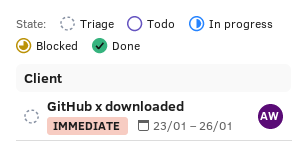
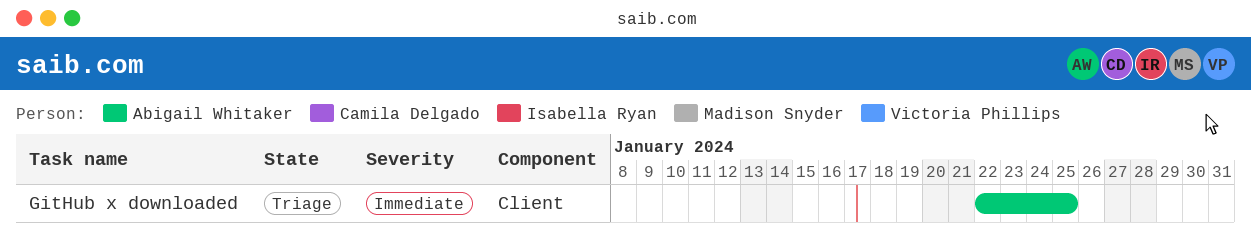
GitHub x downloaded, start: Jan 23 -> Jan 22
GitHub x downloaded, due: Jan 26 -> Jan 25

